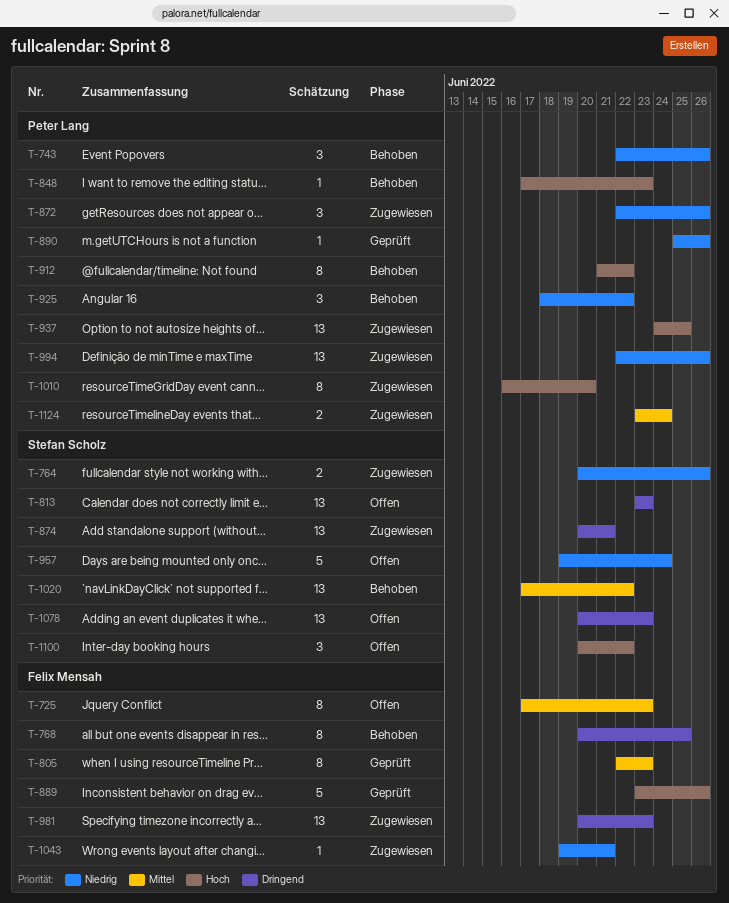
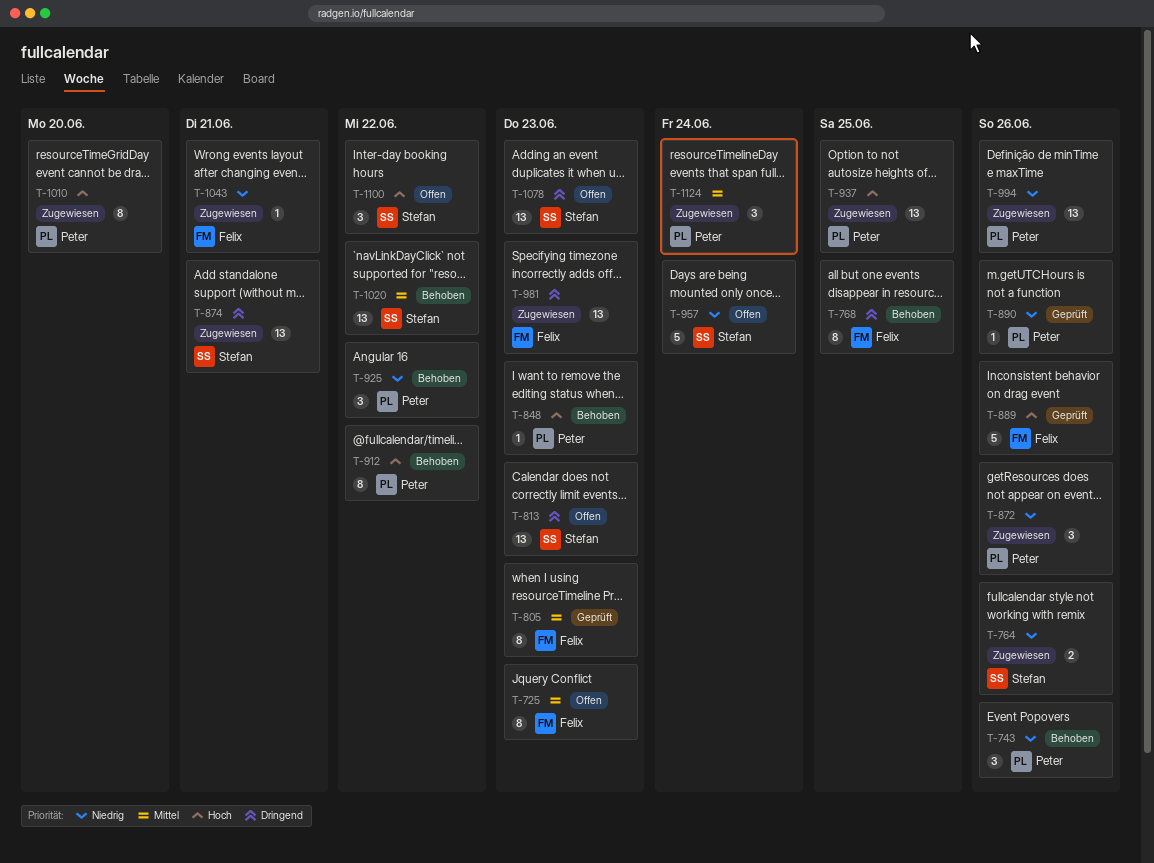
T-1124, estimate: 2 -> 3

